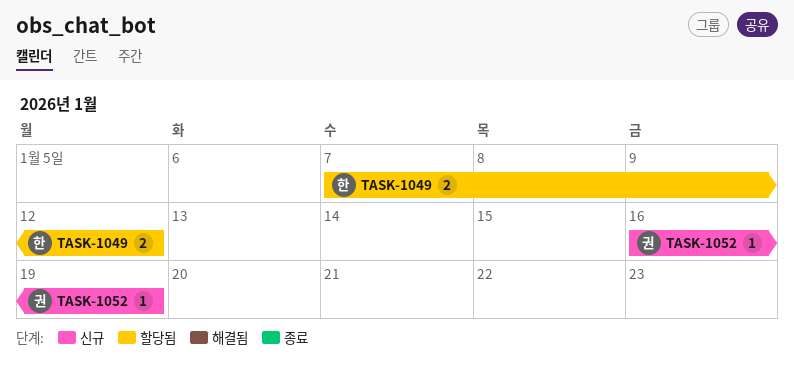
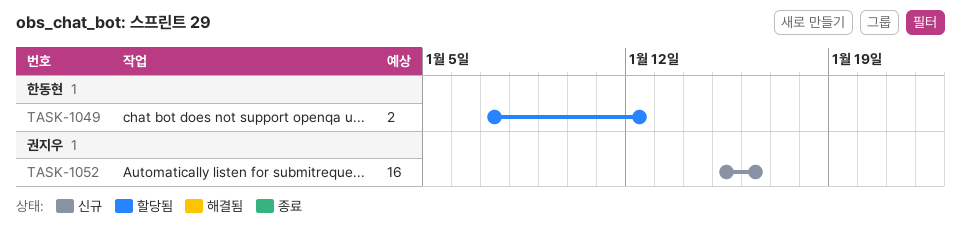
TASK-1052, estimate: 1 -> 16
TASK-1052, start: Jan 16 -> Jan 15
TASK-1052, due: Jan 19 -> Jan 16

